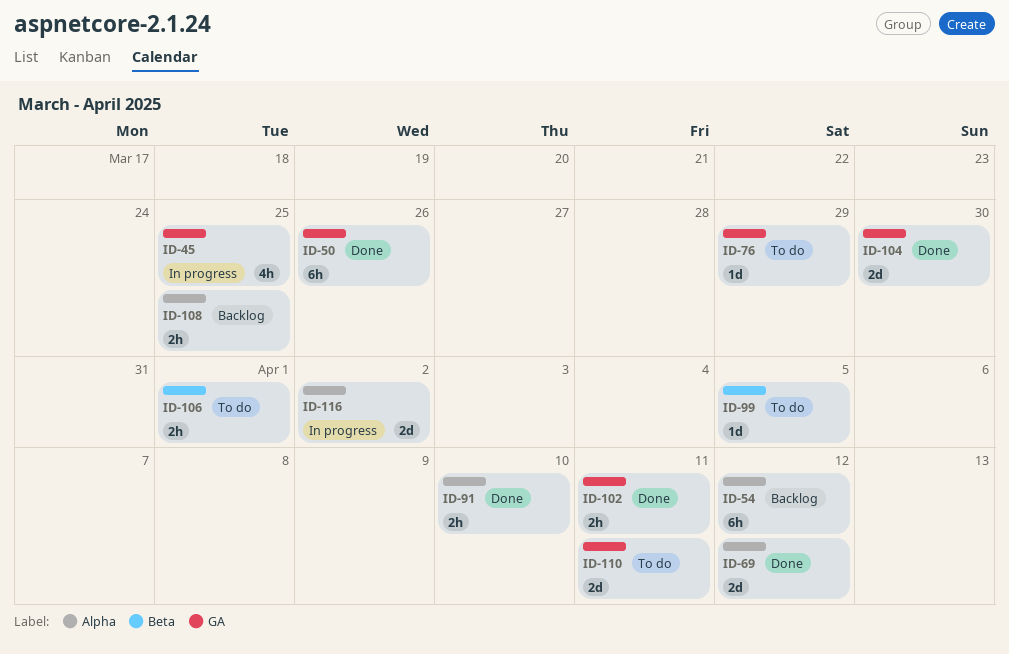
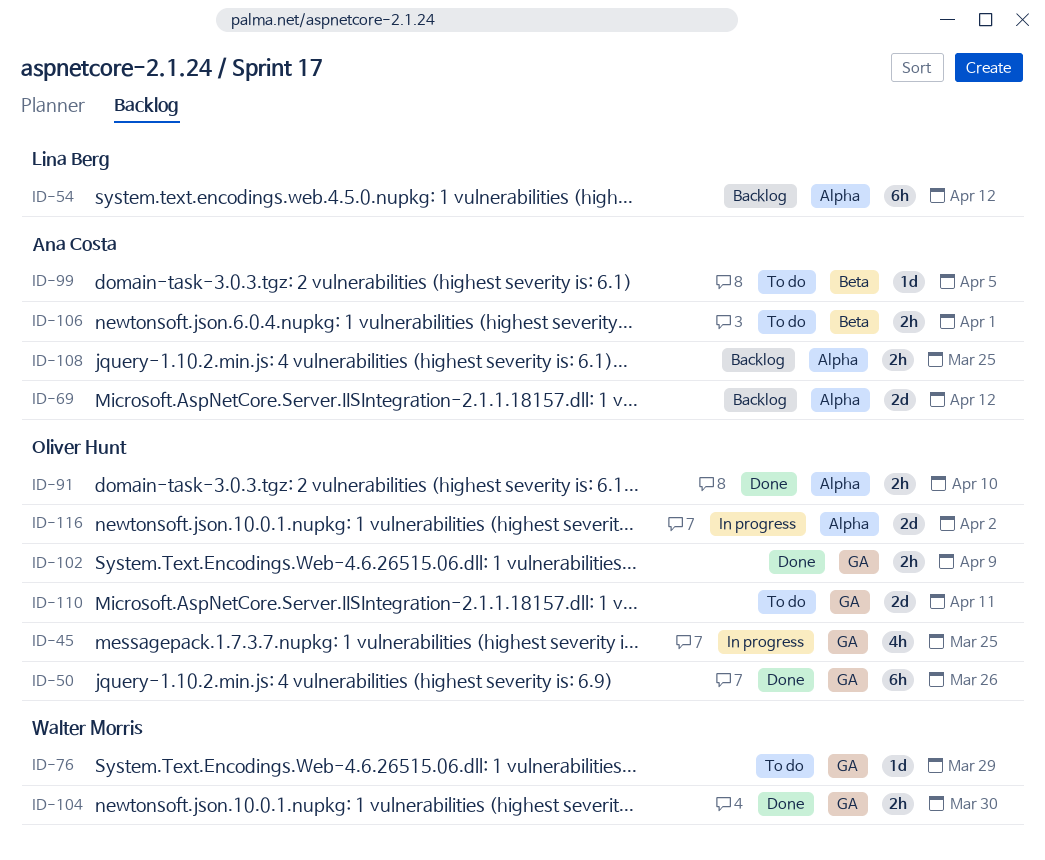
ID-69, status: Done -> Backlog
ID-102, due: Apr 11 -> Apr 9
ID-104, estimate: 2d -> 2h

